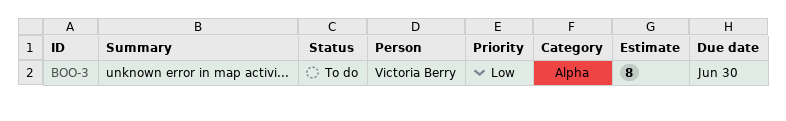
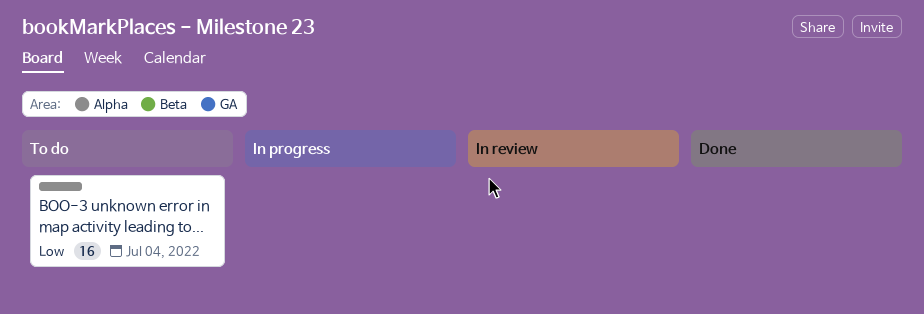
BOO-3, estimate: 8 -> 16
BOO-3, due: Jun 30 -> Jul 4

